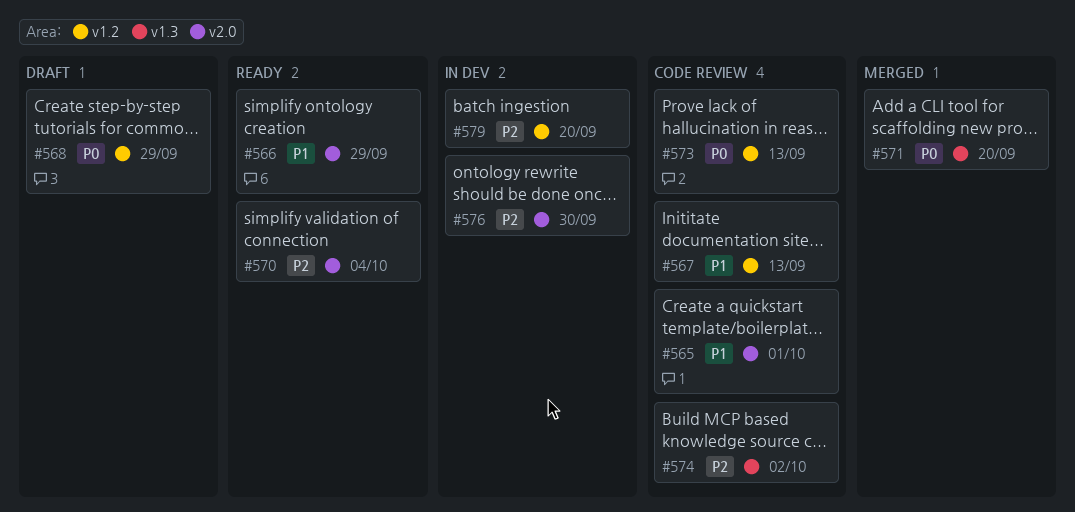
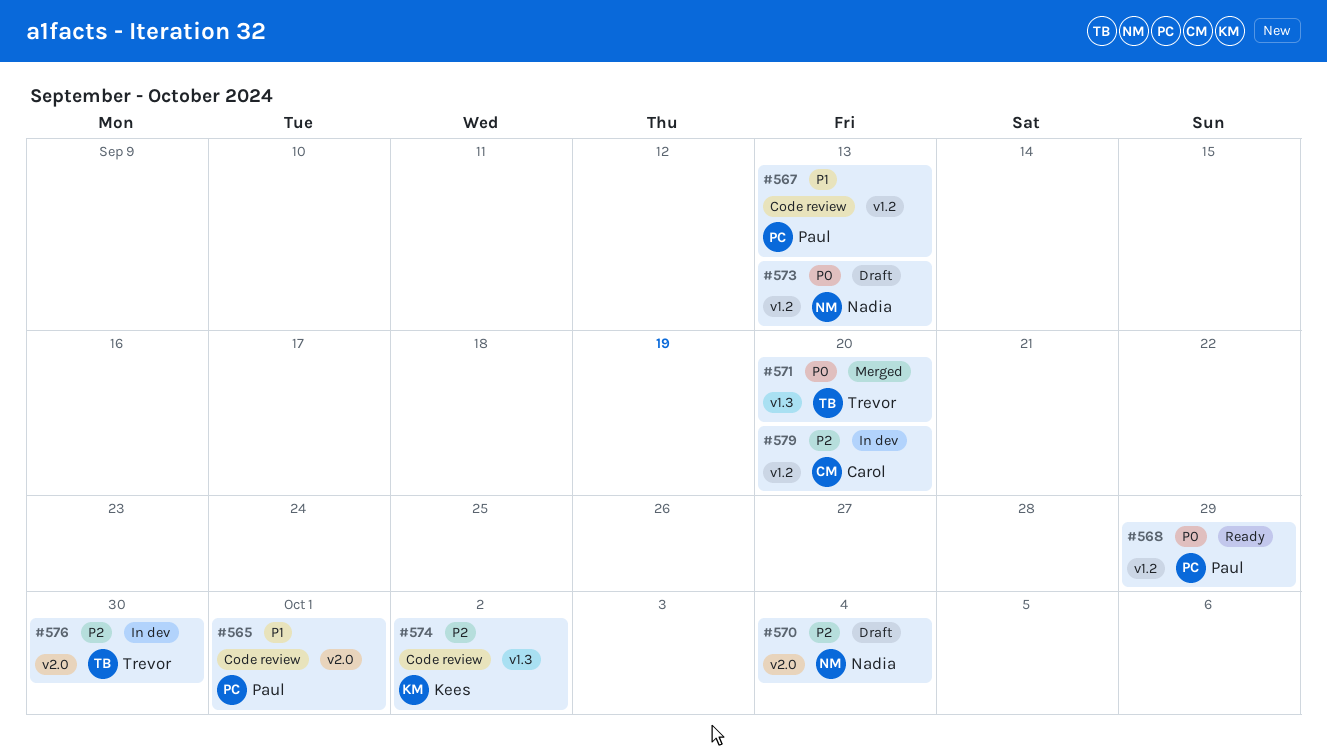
#566: present -> none
#568, status: Draft -> Ready
#570, status: Ready -> Draft
#573, status: Code review -> Draft

